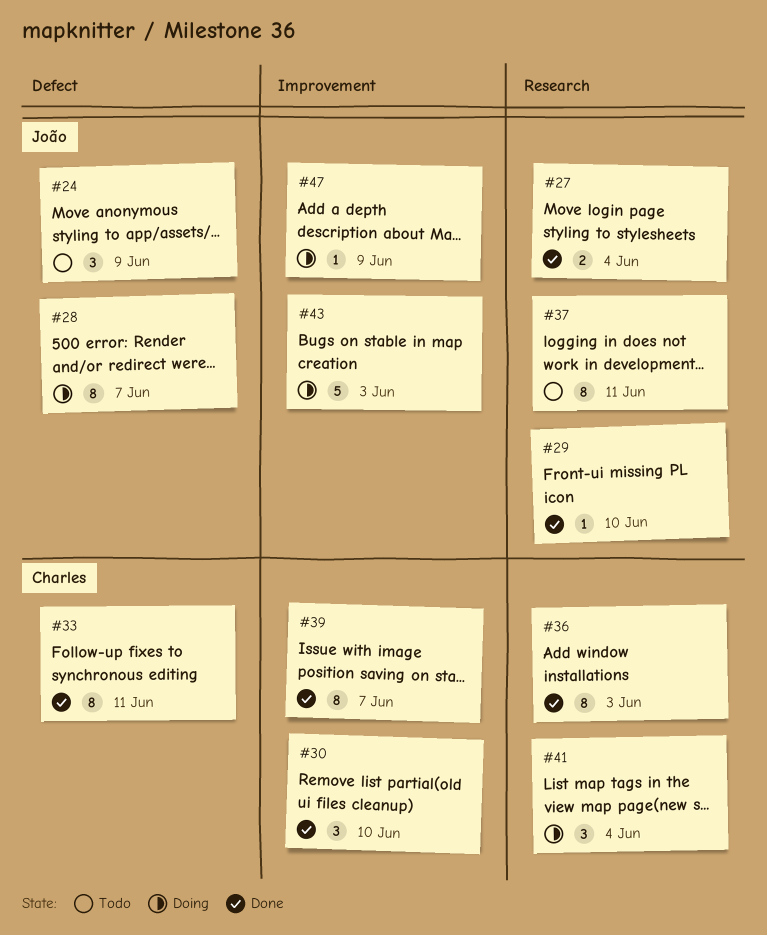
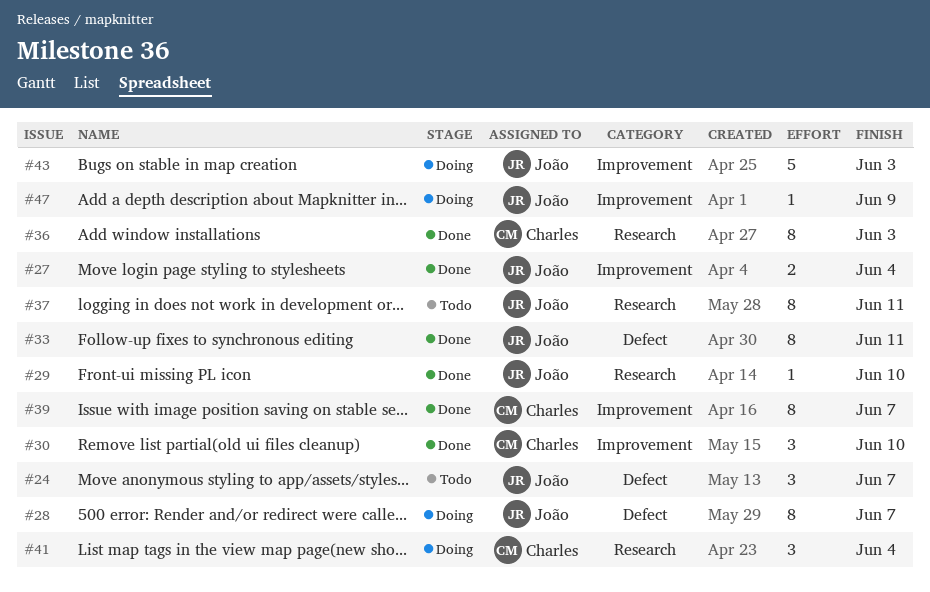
#24, due: Jun 9 -> Jun 7
#27, label: Research -> Improvement
#33, owner: Charles -> João

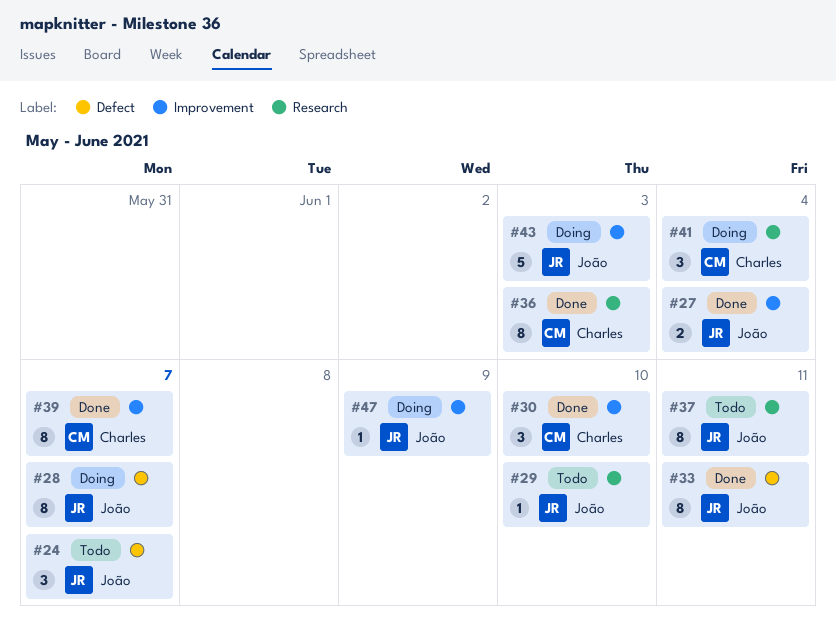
#29, status: Done -> Todo

